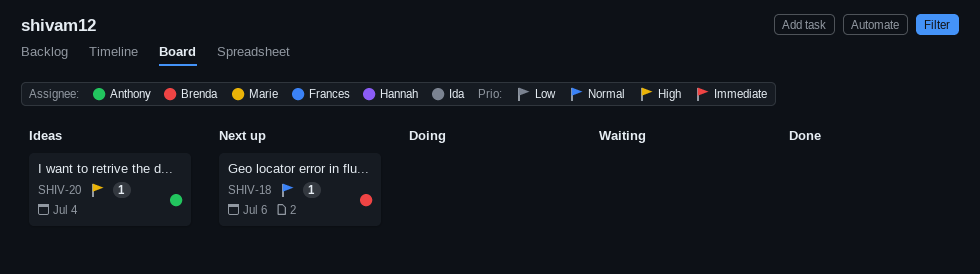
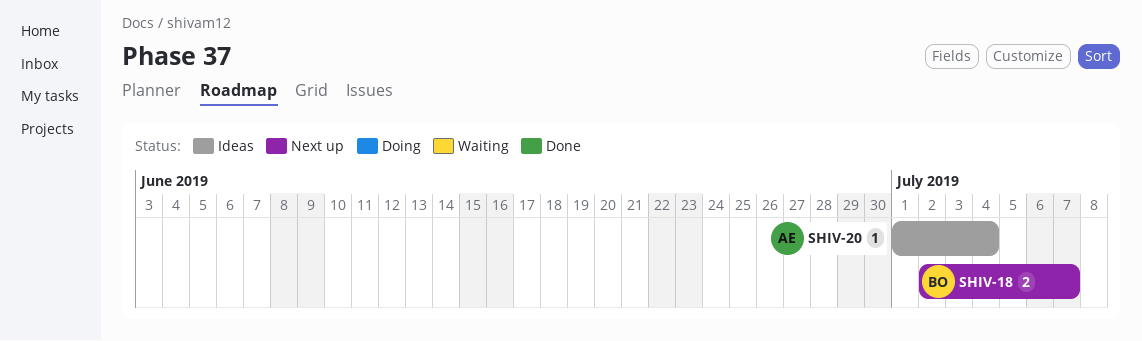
SHIV-18, estimate: 1 -> 2
SHIV-18, due: Jul 6 -> Jul 7

